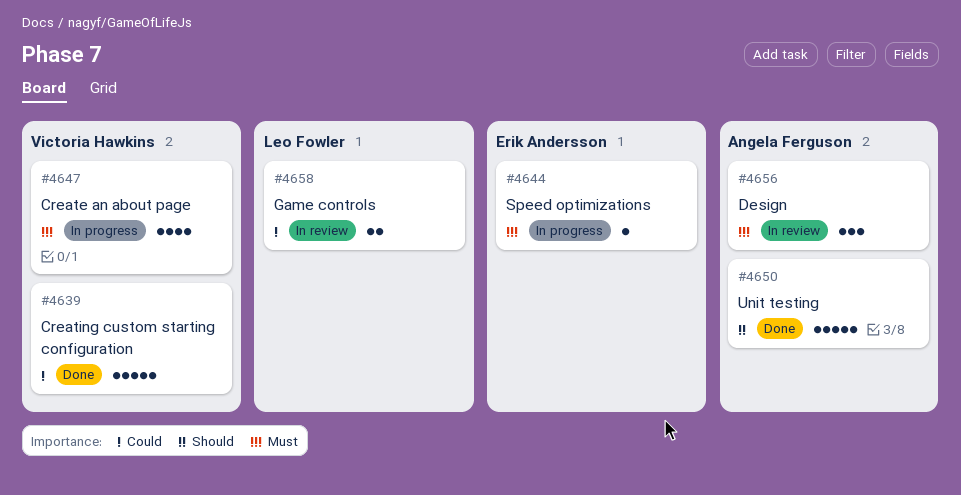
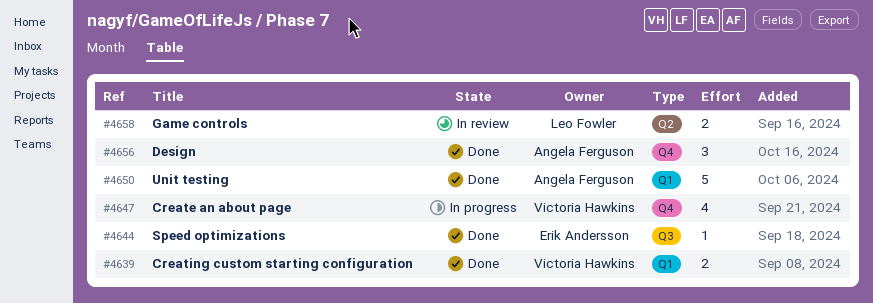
#4639, estimate: 5 -> 2
#4644, status: In progress -> Done
#4656, status: In review -> Done

